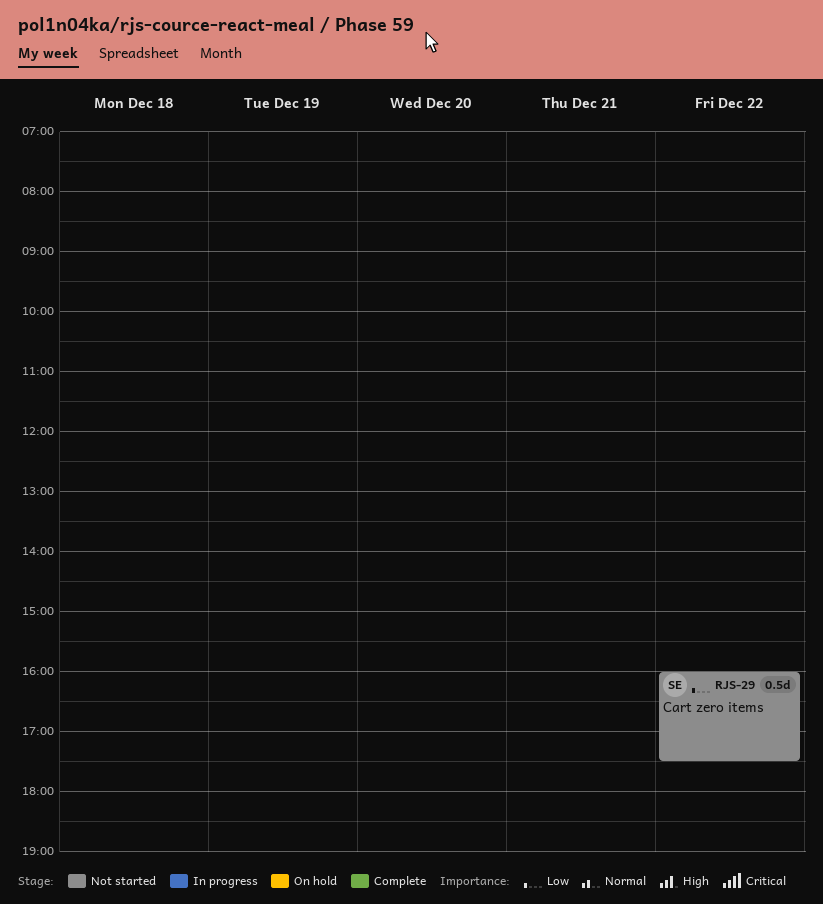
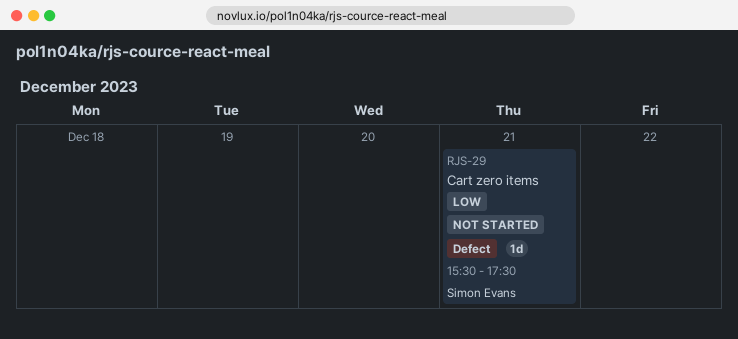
RJS-29, estimate: 0.5d -> 1d
RJS-29, day: Dec 22 -> Dec 21
RJS-29, begins: 16:00 -> 15:30

